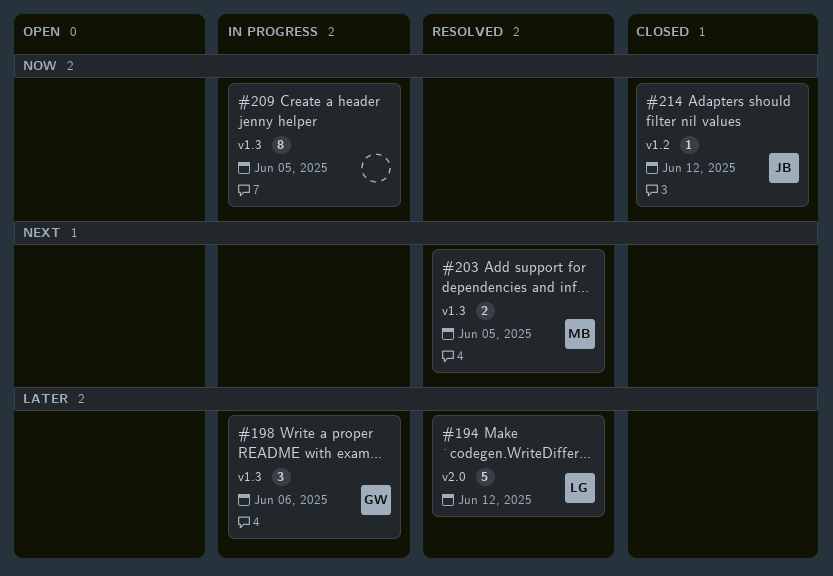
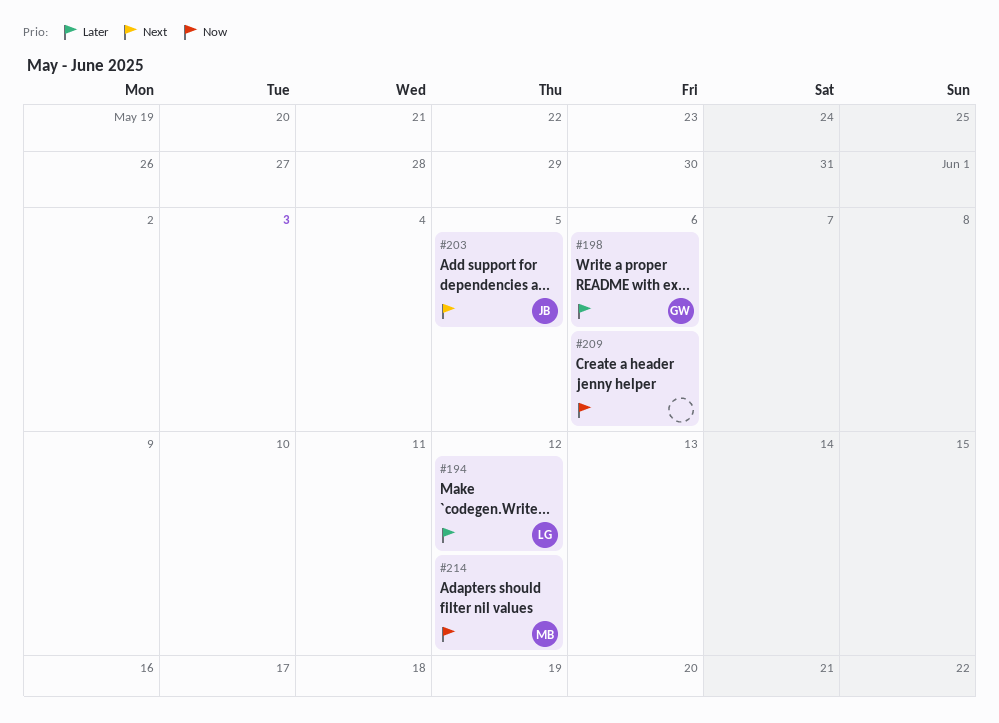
#203, owner: MB -> JB
#209, due: Jun 5 -> Jun 6
#214, owner: JB -> MB

